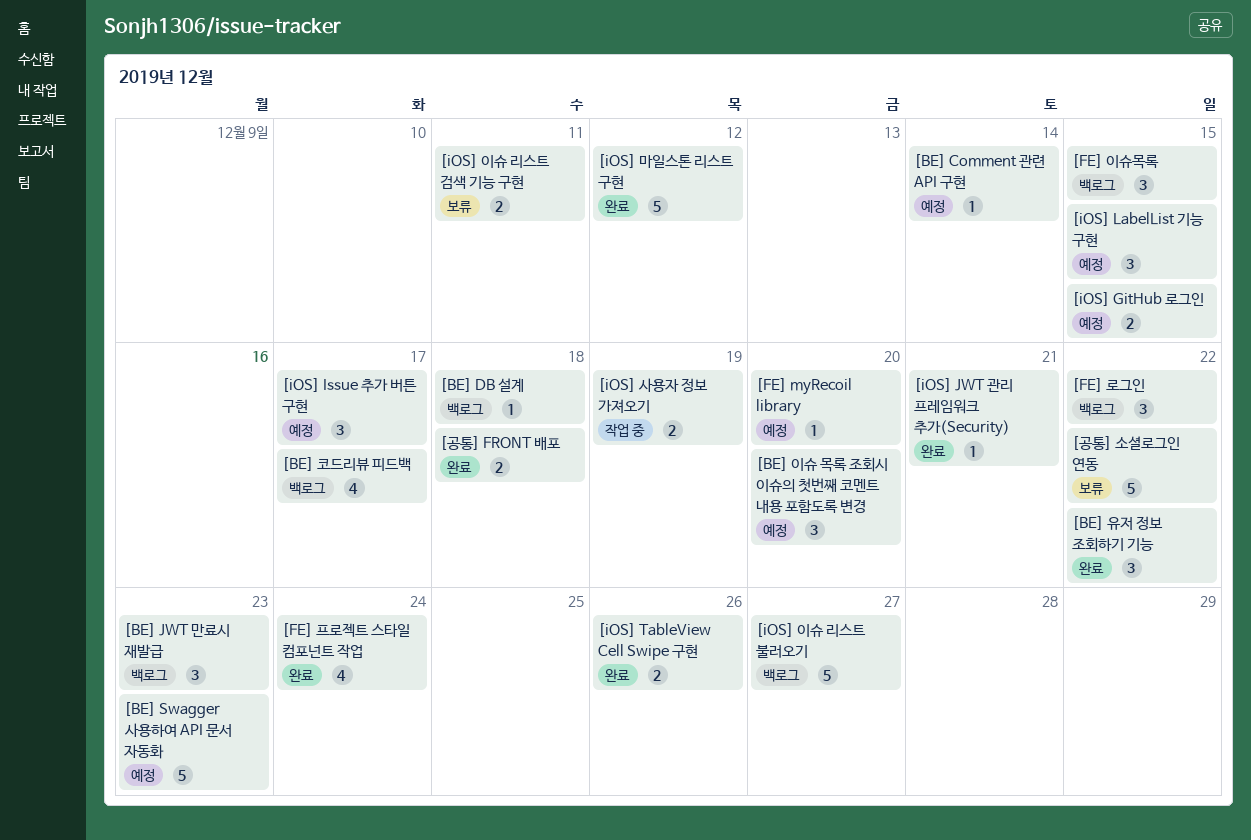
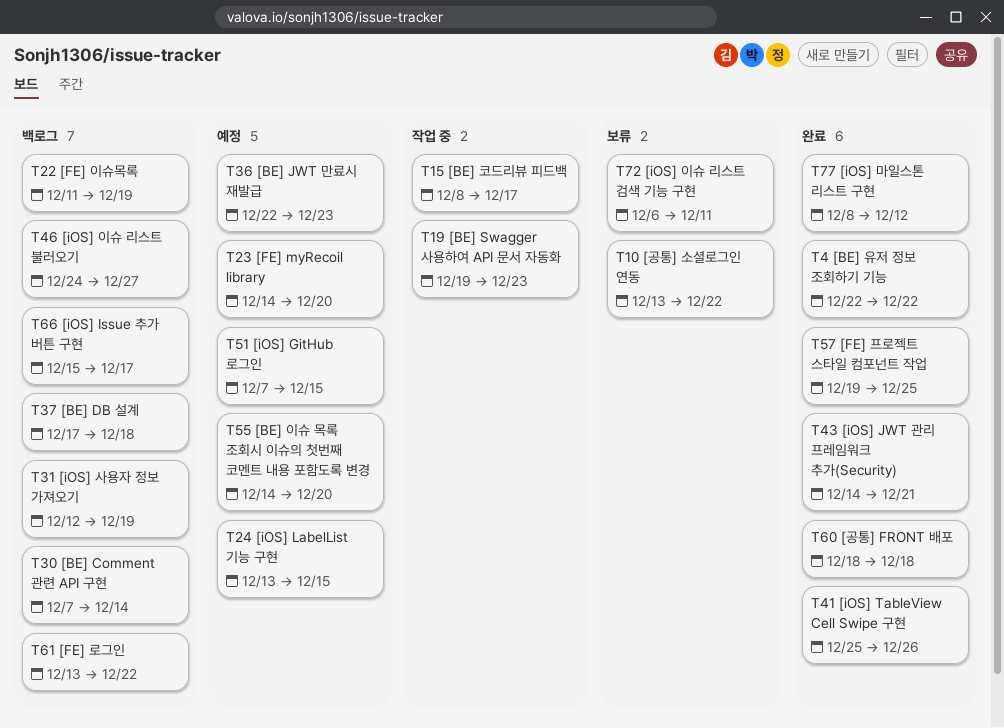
[BE] Comment 관련 API 구현, status: 예정 -> 백로그
[BE] JWT 만료시 재발급, status: 백로그 -> 예정
[BE] Swagger 사용하여 API 문서 자동화, status: 예정 -> 작업 중
[BE] 코드리뷰 피드백, status: 백로그 -> 작업 중
[FE] 이슈목록, due: Dec 15 -> Dec 19
[FE] 프로젝트 스타일 컴포넌트 작업, due: Dec 24 -> Dec 25
[iOS] Issue 추가 버튼 구현, status: 예정 -> 백로그
[iOS] 사용자 정보 가져오기, status: 작업 중 -> 백로그

